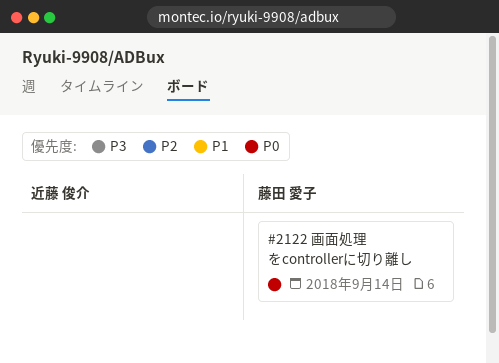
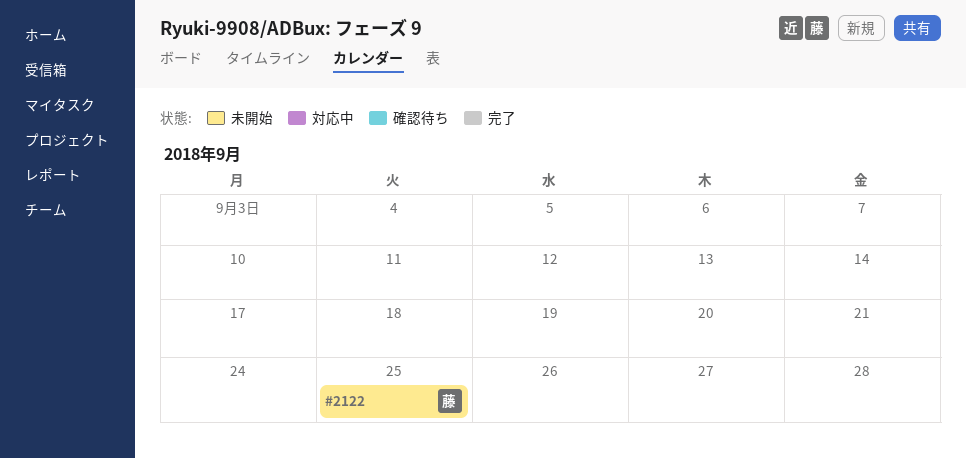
#2122, due: Sep 14 -> Sep 25

